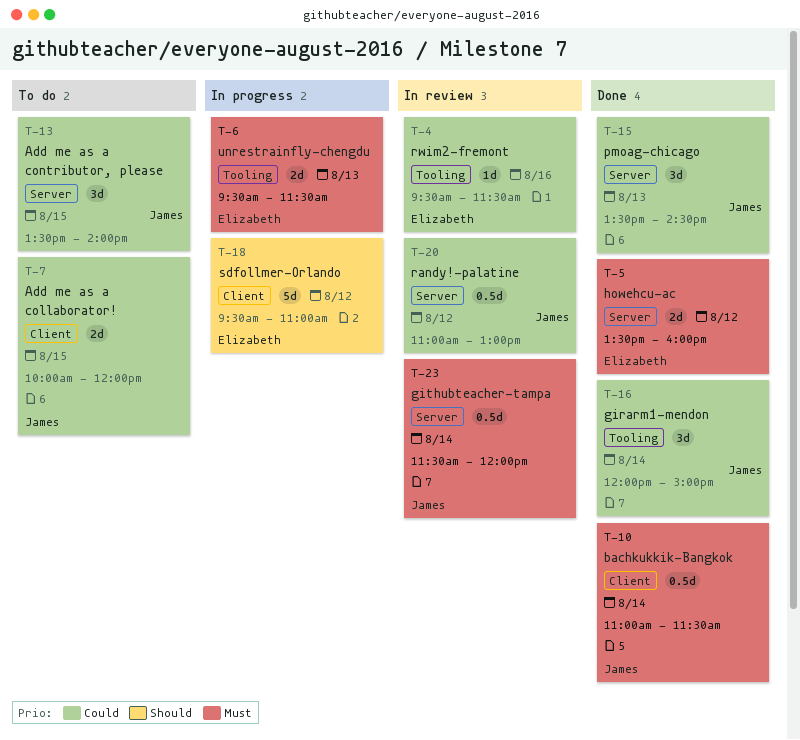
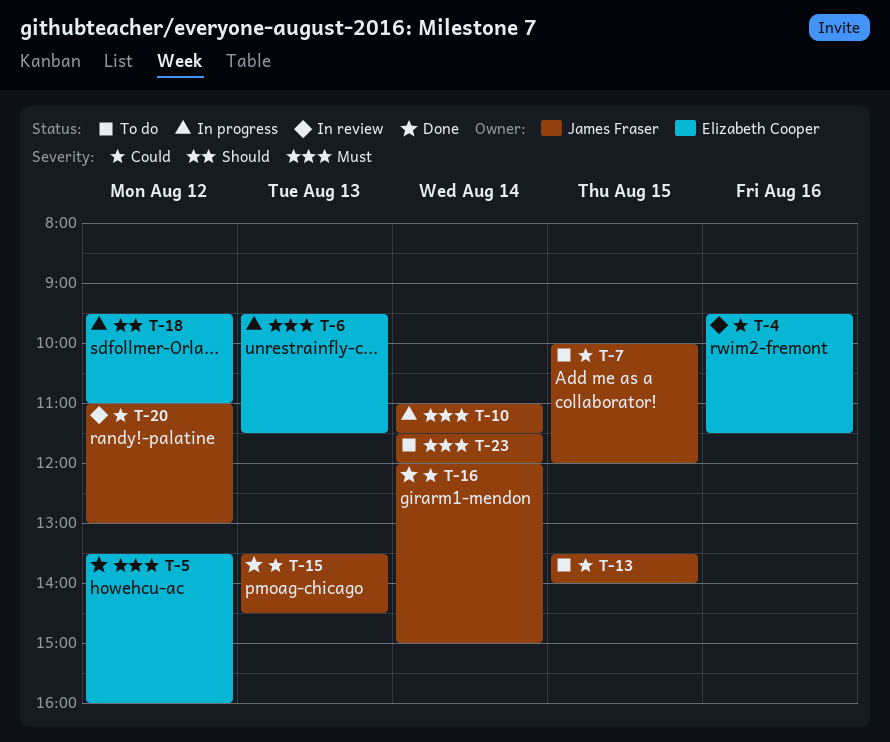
T-10, status: Done -> In progress
T-23, status: In review -> To do

